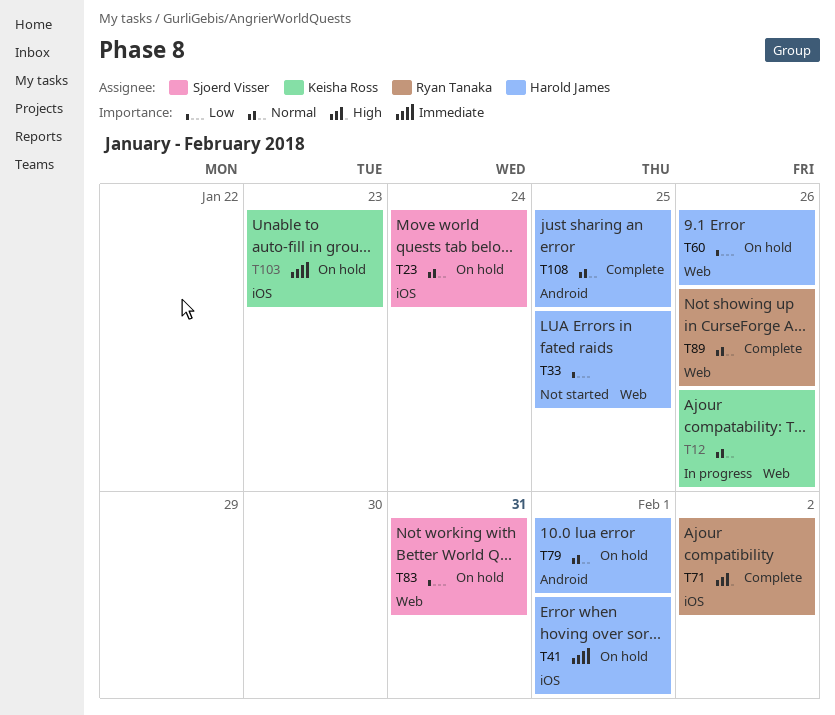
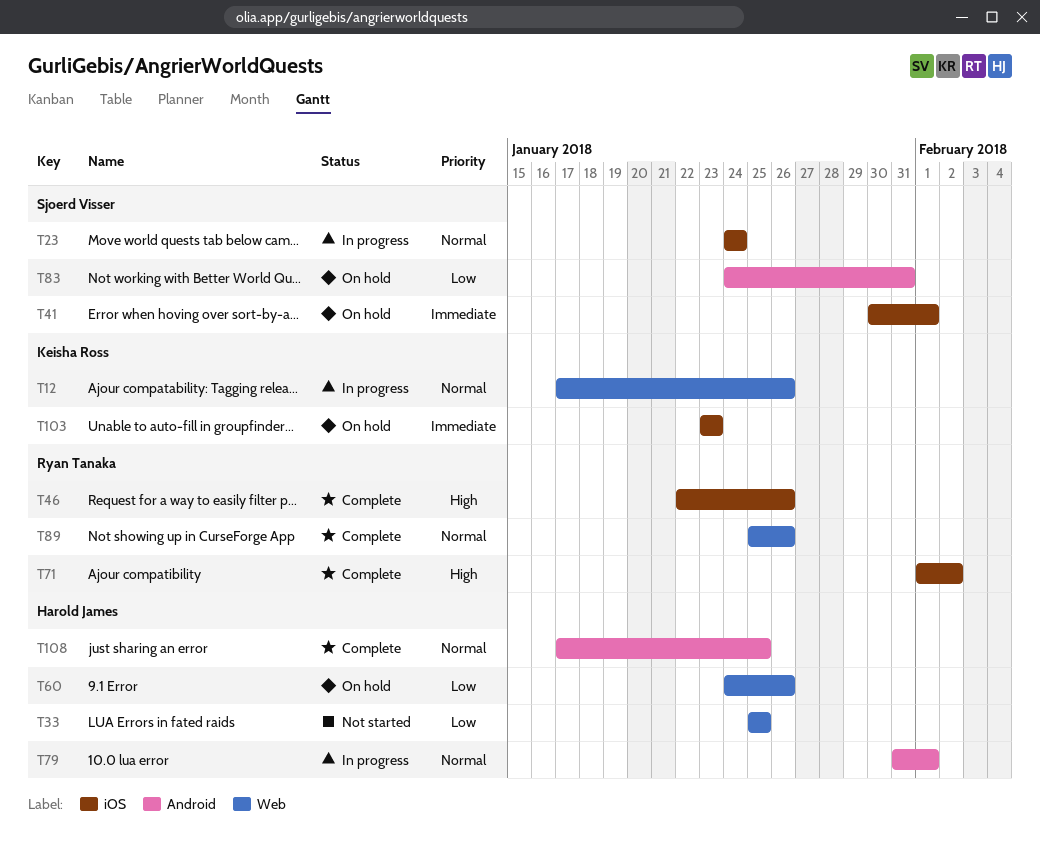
T23, status: On hold -> In progress
T41, owner: Harold James -> Sjoerd Visser
T46: none -> present
T79, status: On hold -> In progress
T83, label: Web -> Android

